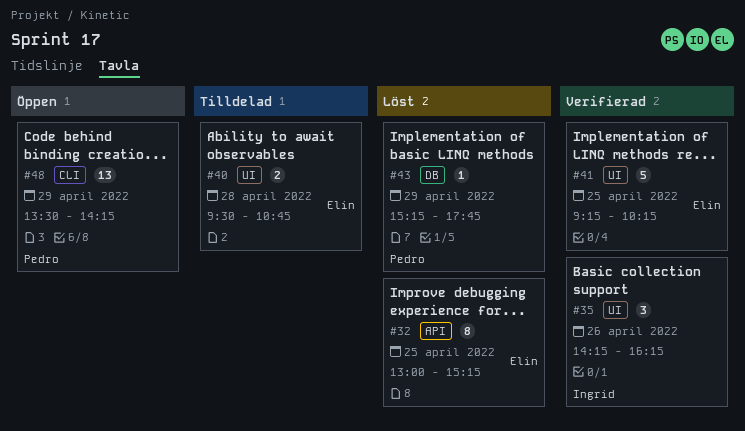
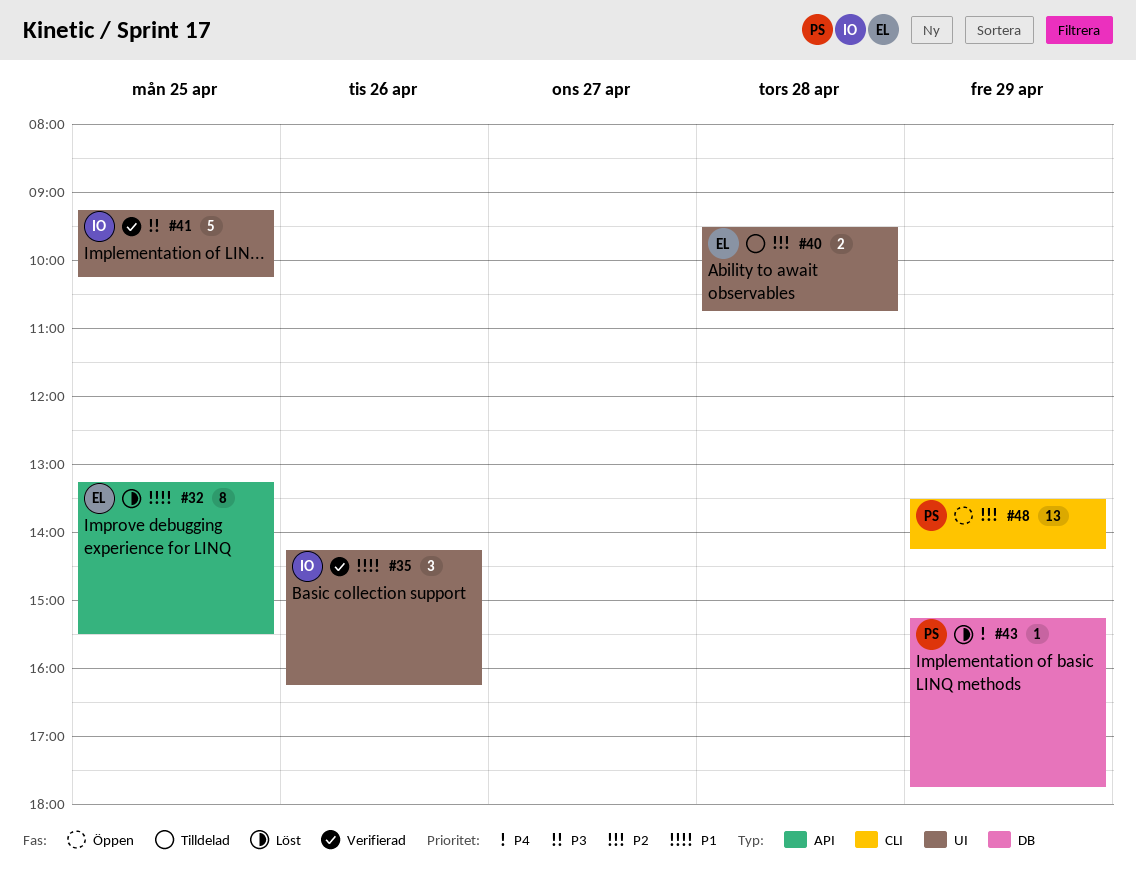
#32, begins: 13:00 -> 13:15
#32, ends: 15:15 -> 15:30
#41, owner: Elin -> Ingrid

